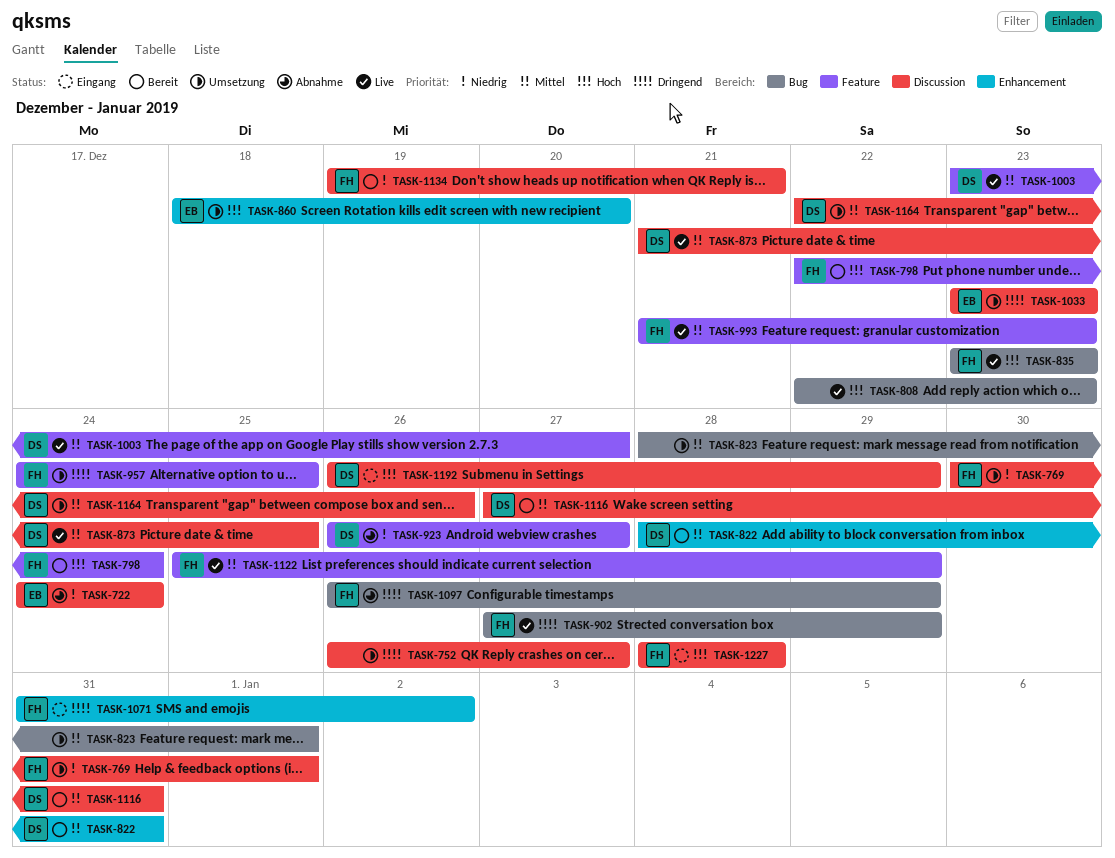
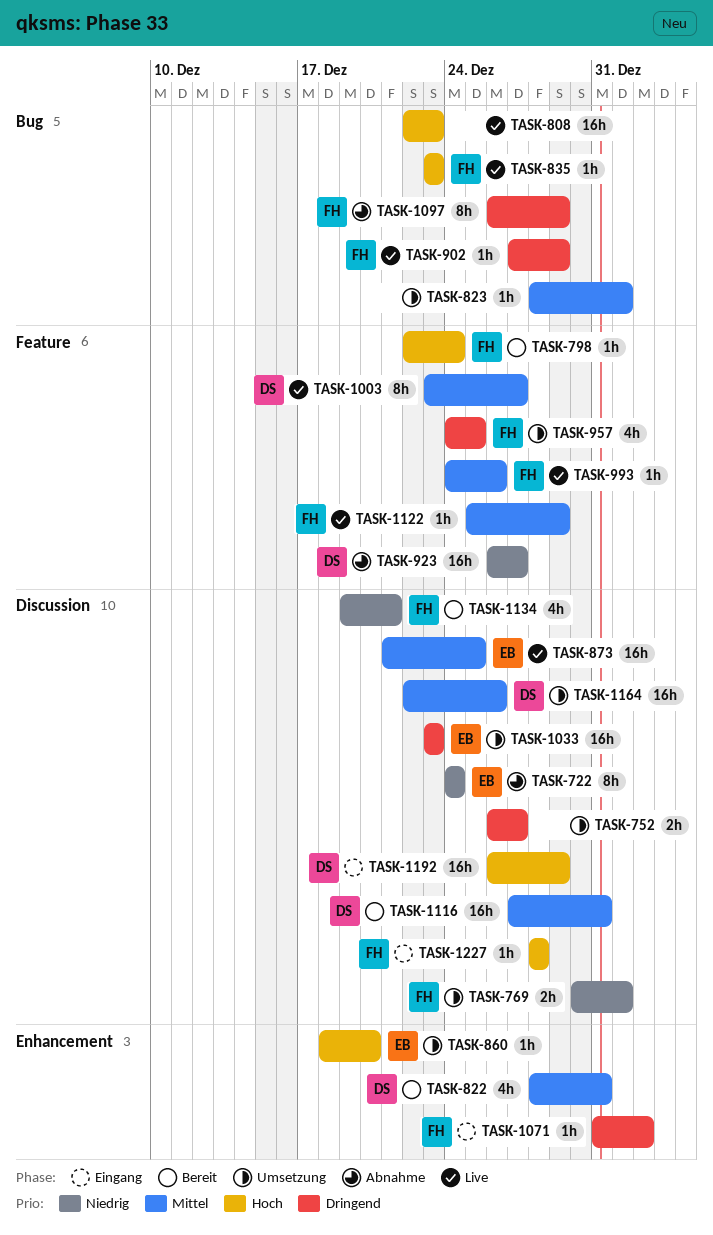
TASK-873, owner: DS -> EB
TASK-993, start: Dec 21 -> Dec 24
TASK-993, due: Dec 23 -> Dec 26

